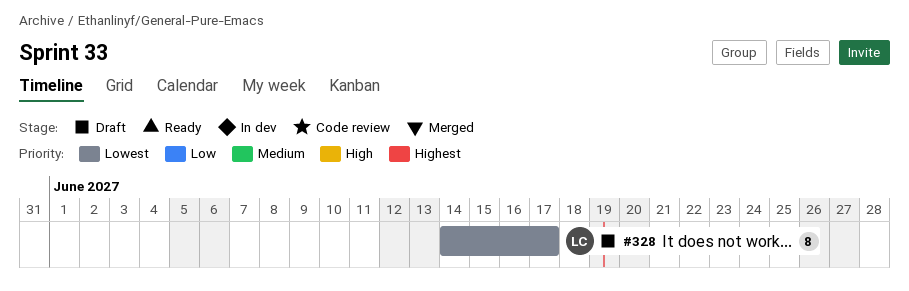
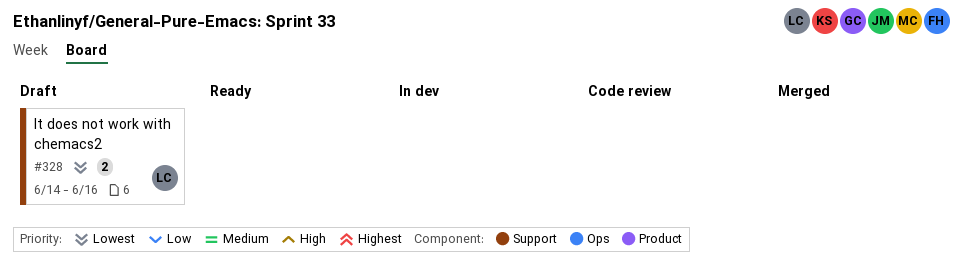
#328, estimate: 8 -> 2
#328, due: Jun 17 -> Jun 16

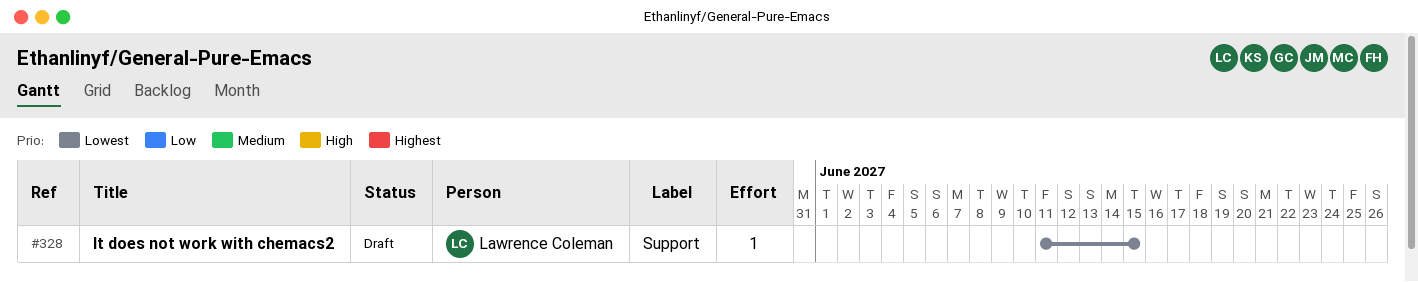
#328, estimate: 2 -> 1
#328, start: Jun 14 -> Jun 11
#328, due: Jun 16 -> Jun 15

